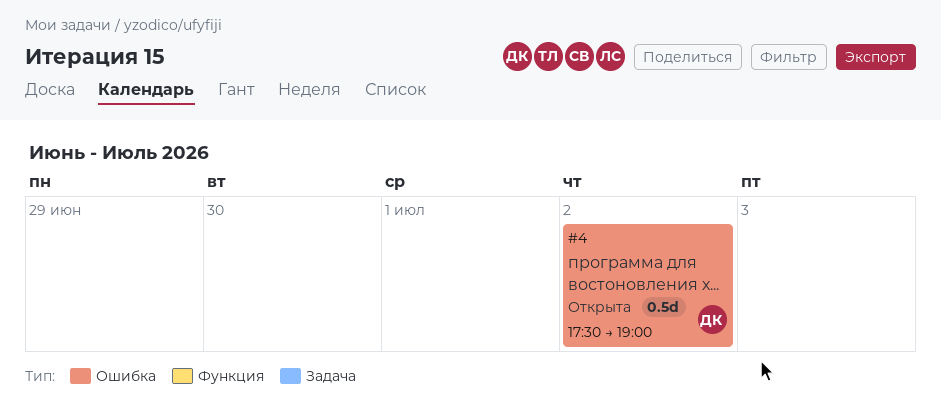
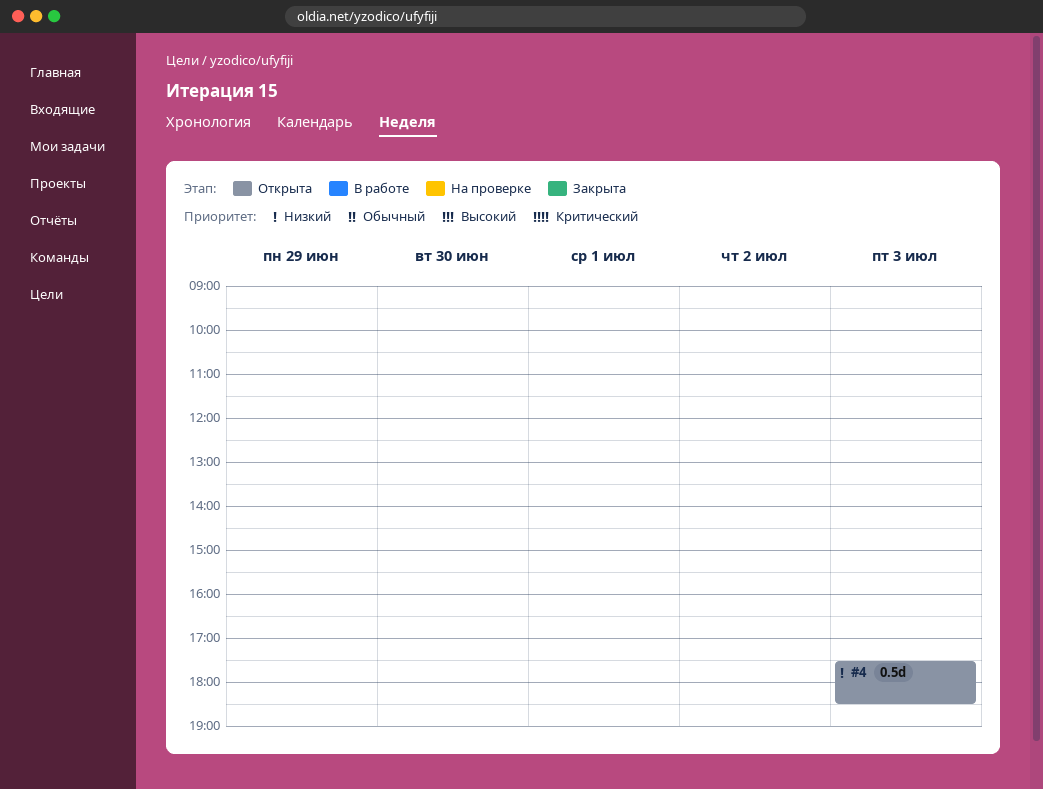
#4, day: Jul 2 -> Jul 3
#4, ends: 19:00 -> 18:30

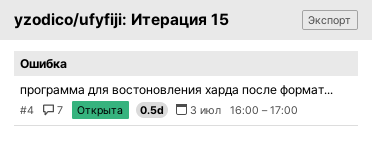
#4, begins: 17:30 -> 16:00
#4, ends: 18:30 -> 17:00

